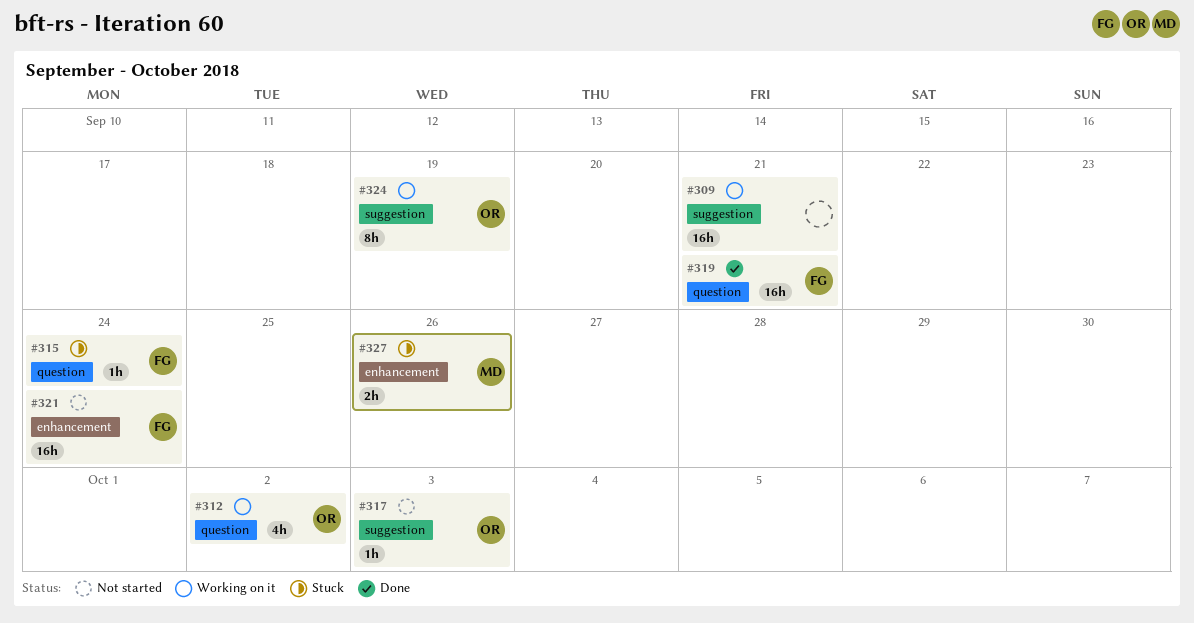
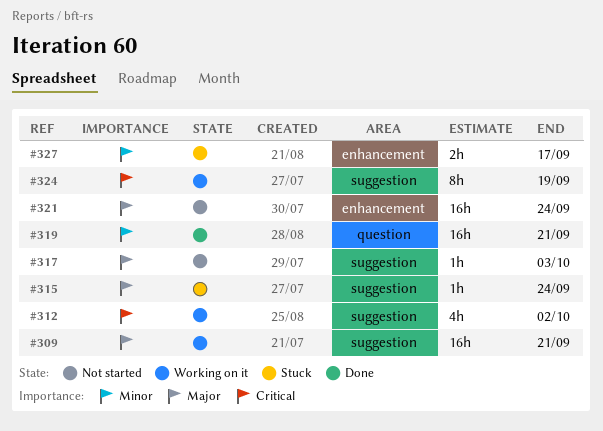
#312, label: question -> suggestion
#315, label: question -> suggestion
#327, due: Sep 26 -> Sep 17

